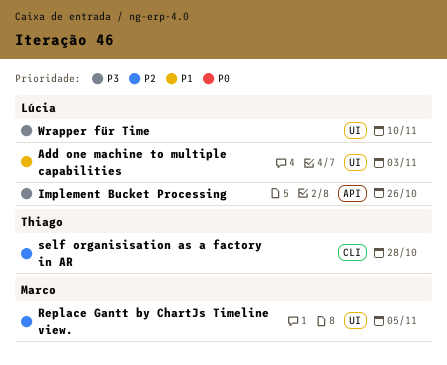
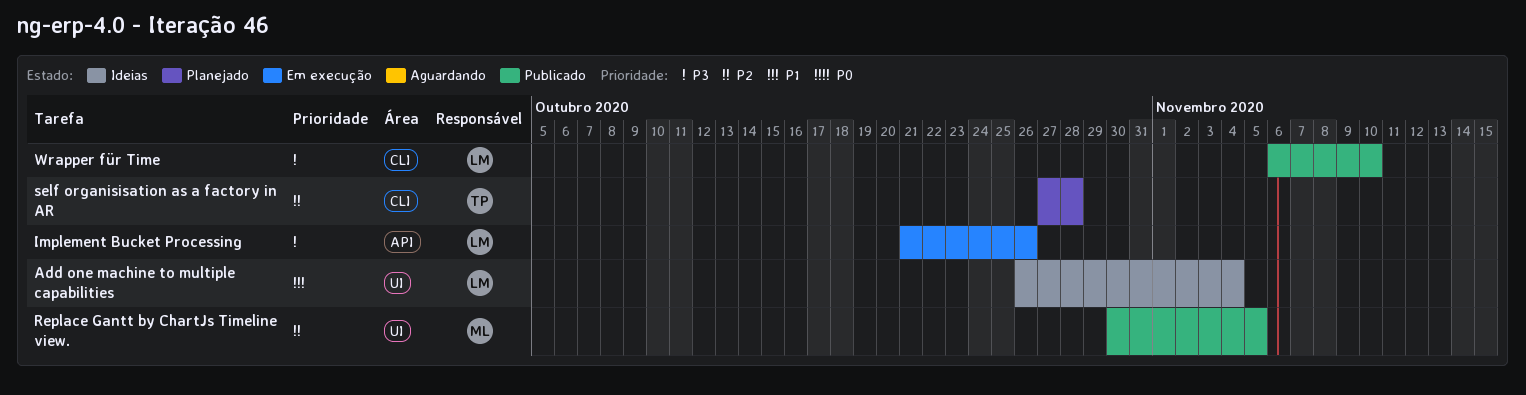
Add one machine to multiple capabilities, due: Nov 3 -> Nov 4
Wrapper für Time, label: UI -> CLI

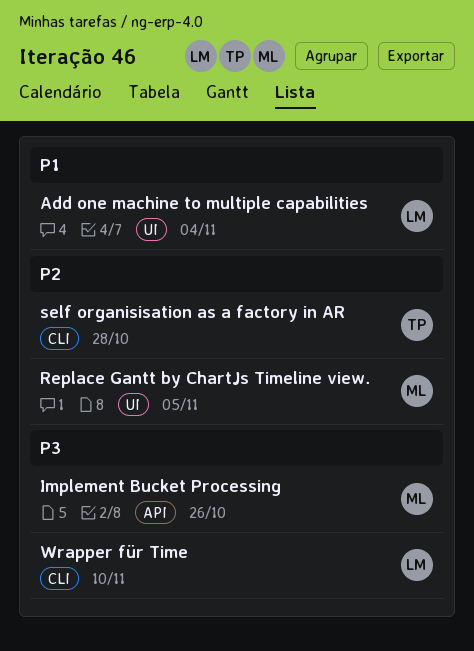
Implement Bucket Processing, owner: LM -> ML

